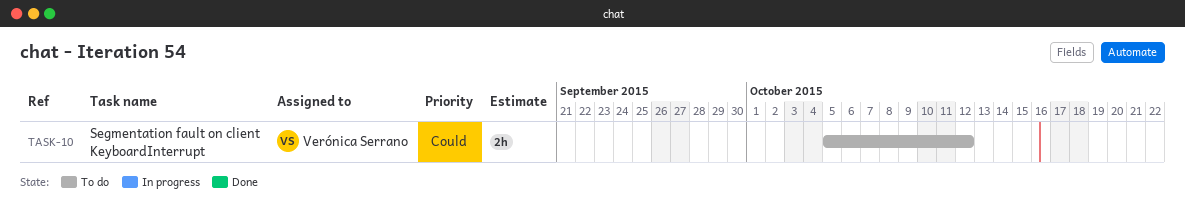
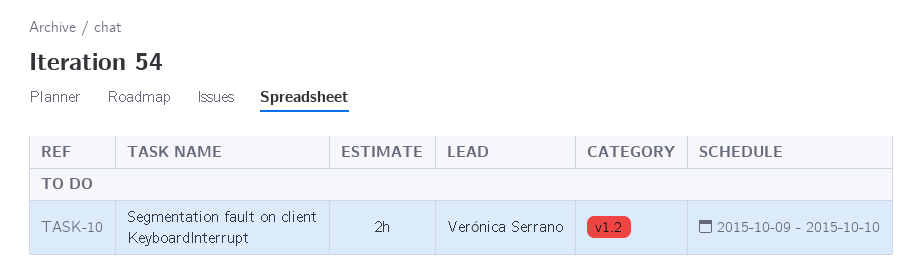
TASK-10, start: Oct 5 -> Oct 9
TASK-10, due: Oct 12 -> Oct 10

